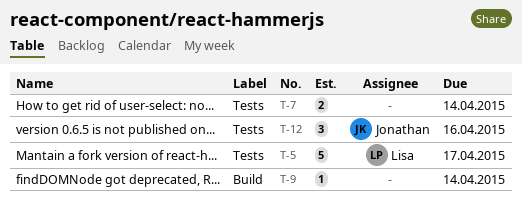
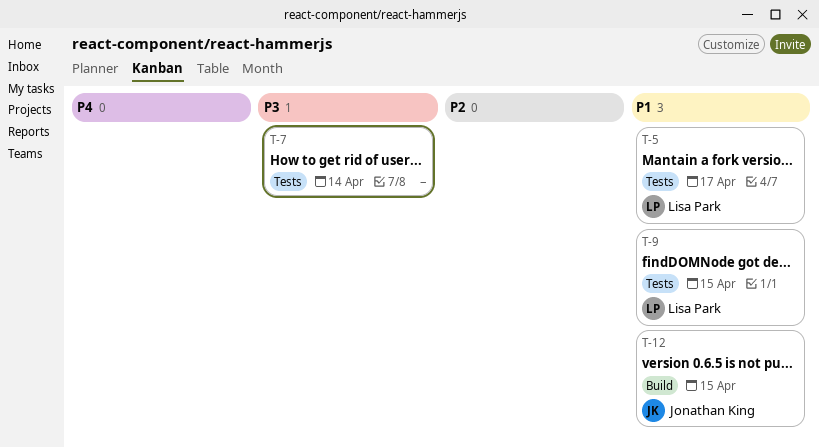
T-9, owner: none -> Lisa Park
T-9, label: Build -> Tests
T-9, due: Apr 14 -> Apr 15
T-12, label: Tests -> Build
T-12, due: Apr 16 -> Apr 15

